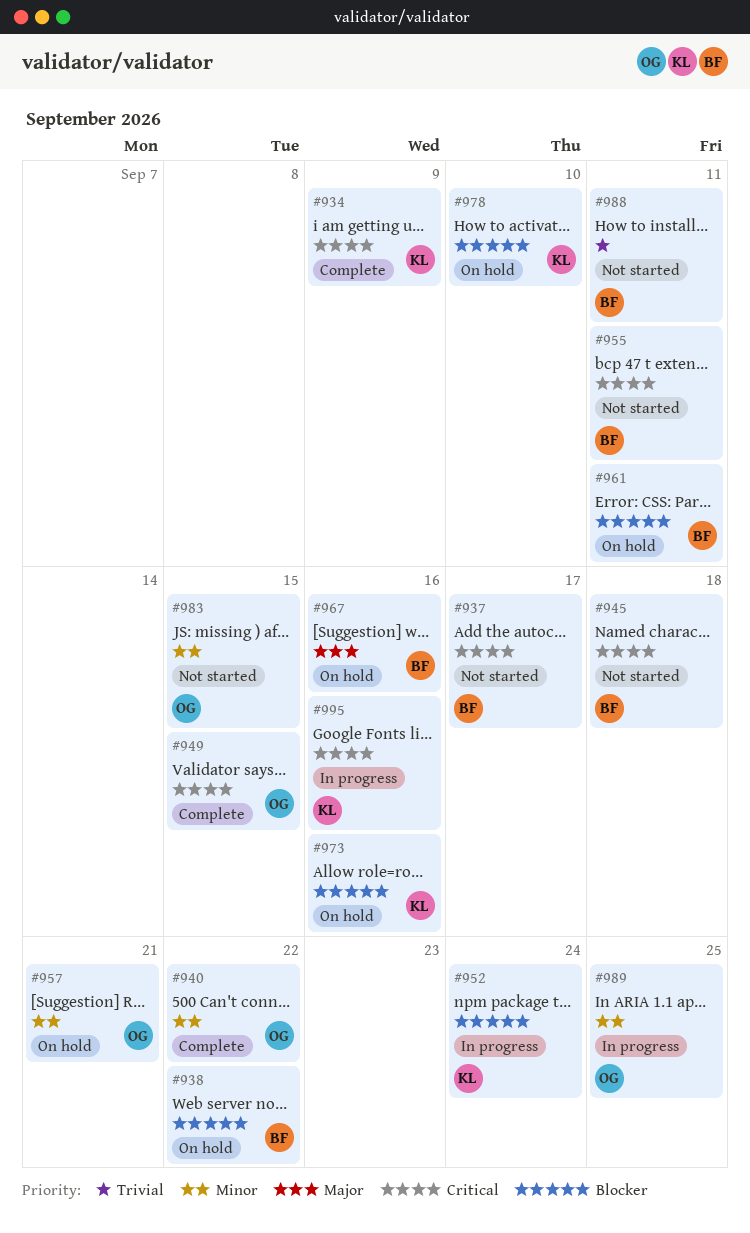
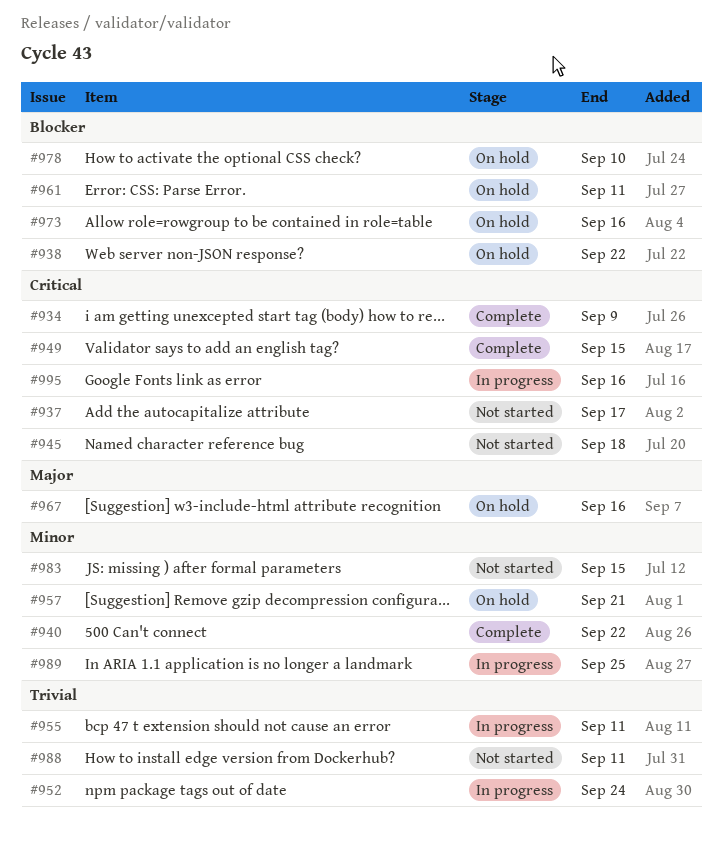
#952, priority: Blocker -> Trivial
#955, status: Not started -> In progress
#955, priority: Critical -> Trivial

